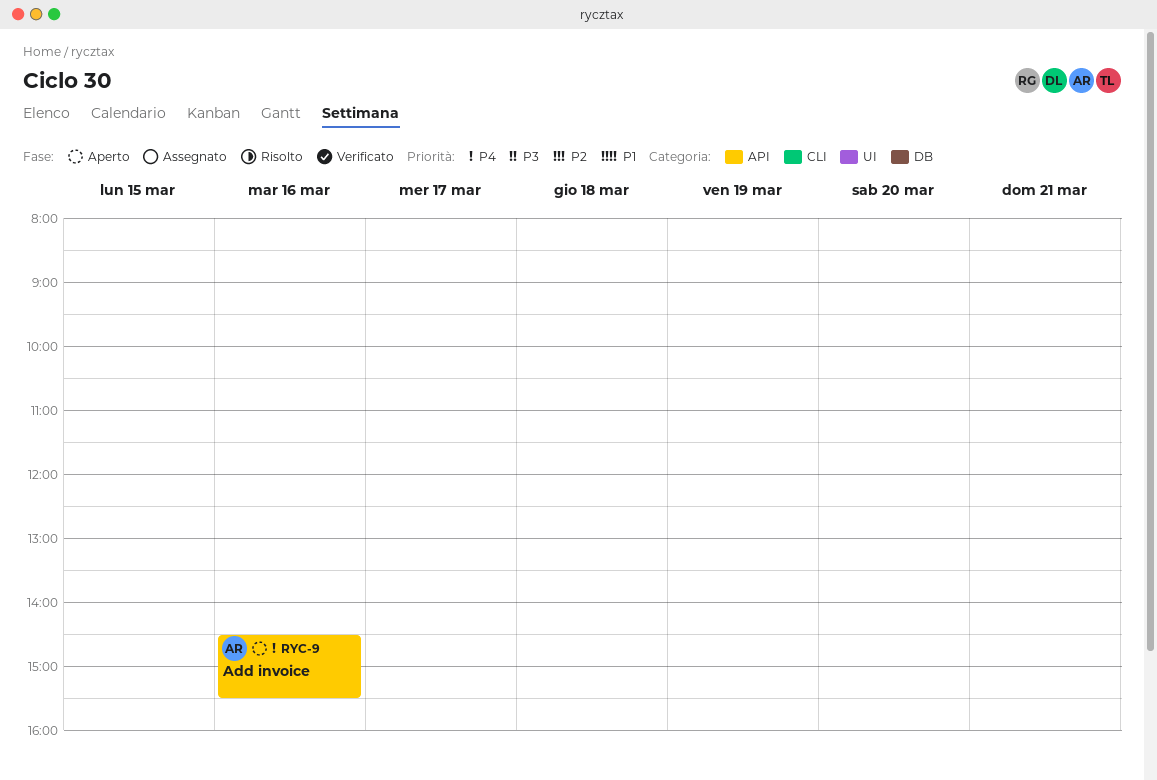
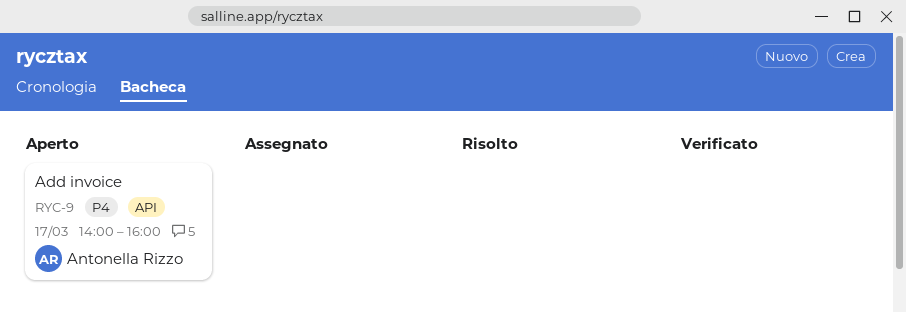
RYC-9, day: Mar 16 -> Mar 17
RYC-9, begins: 14:30 -> 14:00
RYC-9, ends: 15:30 -> 16:00

